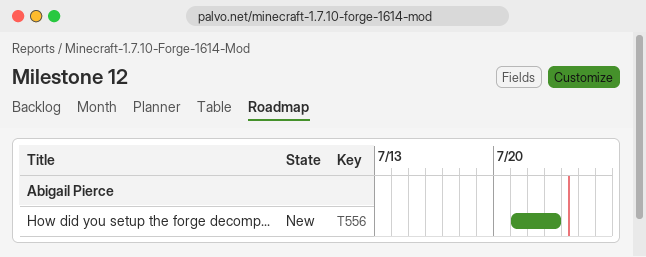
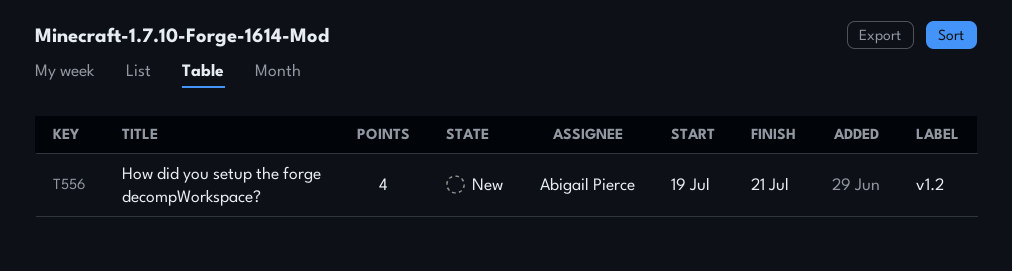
T556, start: Jul 21 -> Jul 19
T556, due: Jul 23 -> Jul 21

